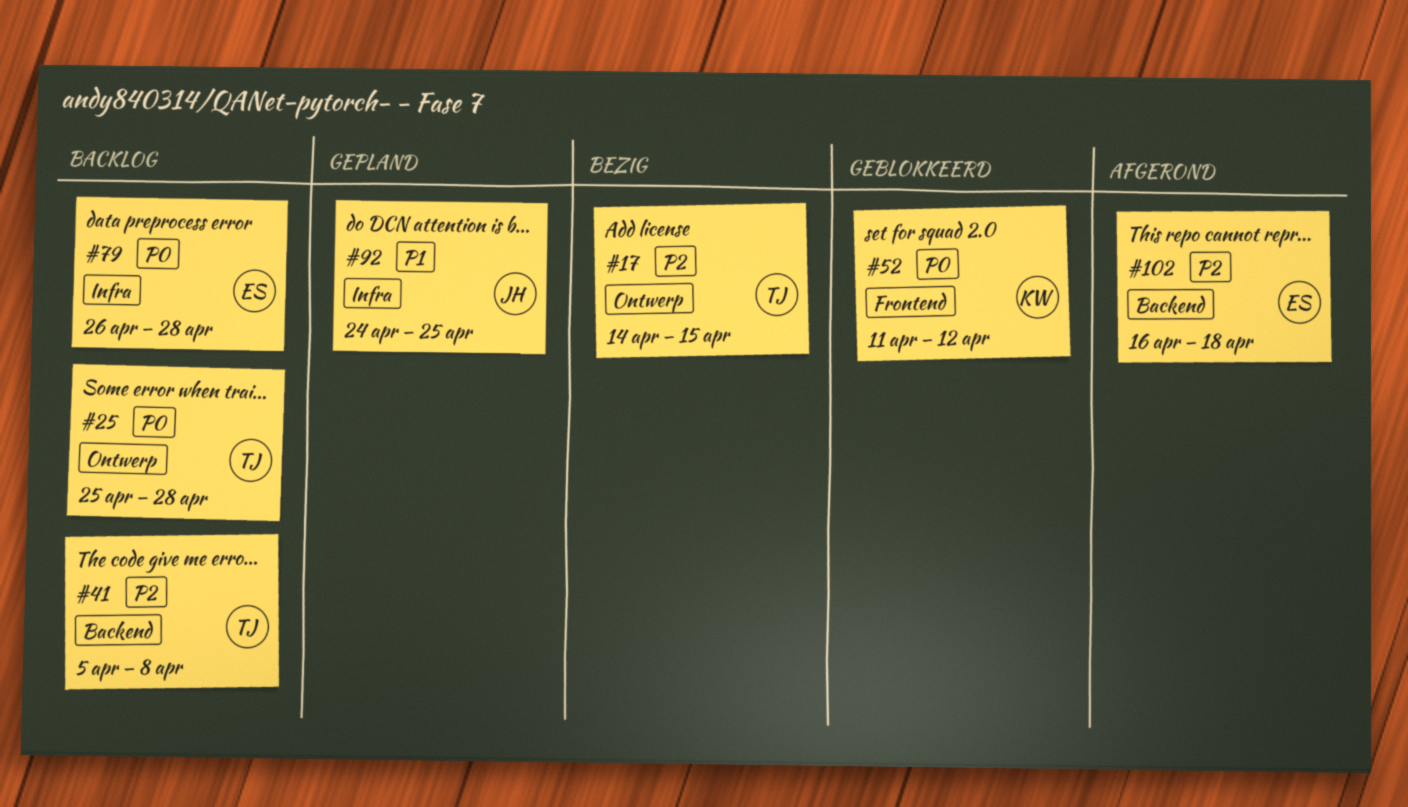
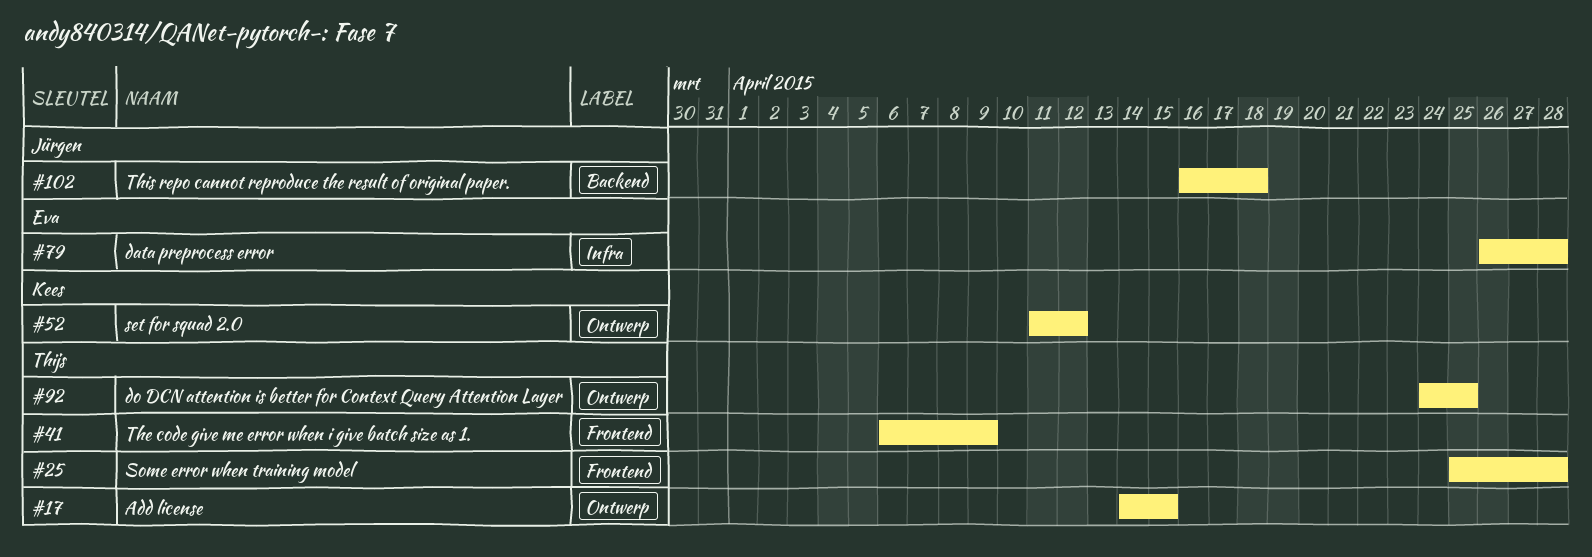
#25, label: Ontwerp -> Frontend
#41, label: Backend -> Frontend
#41, start: Apr 5 -> Apr 6
#41, due: Apr 8 -> Apr 9
#52, label: Frontend -> Ontwerp
#92, owner: Jürgen -> Thijs
#92, label: Infra -> Ontwerp
#102, owner: Eva -> Jürgen

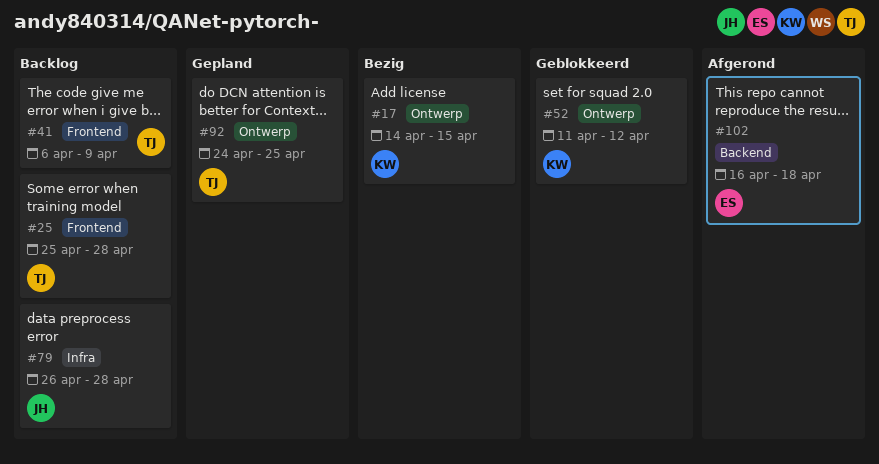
#17, owner: Thijs -> Kees
#79, owner: Eva -> Jürgen
#102, owner: Jürgen -> Eva

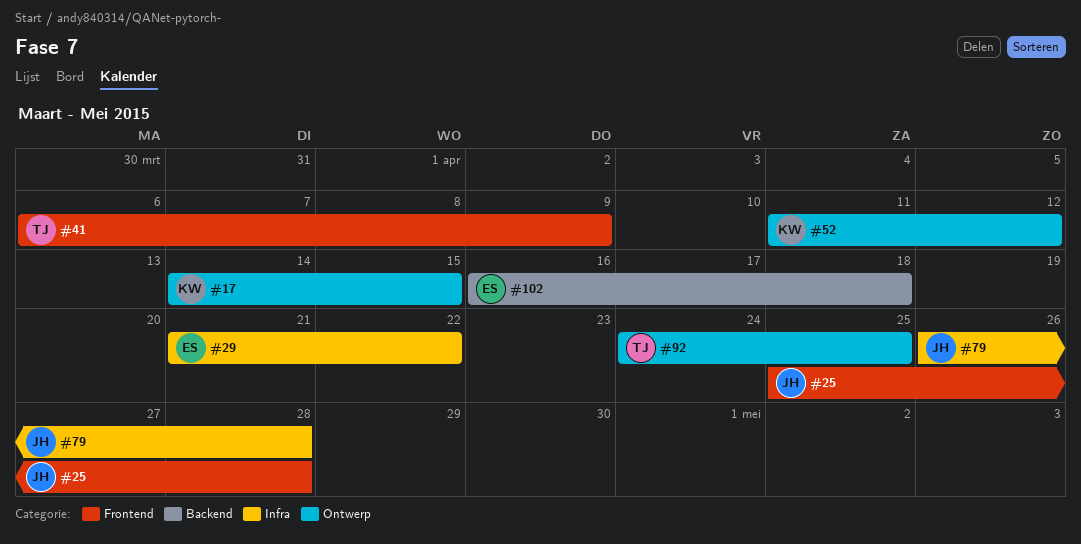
#25, owner: TJ -> JH
#29: none -> present

